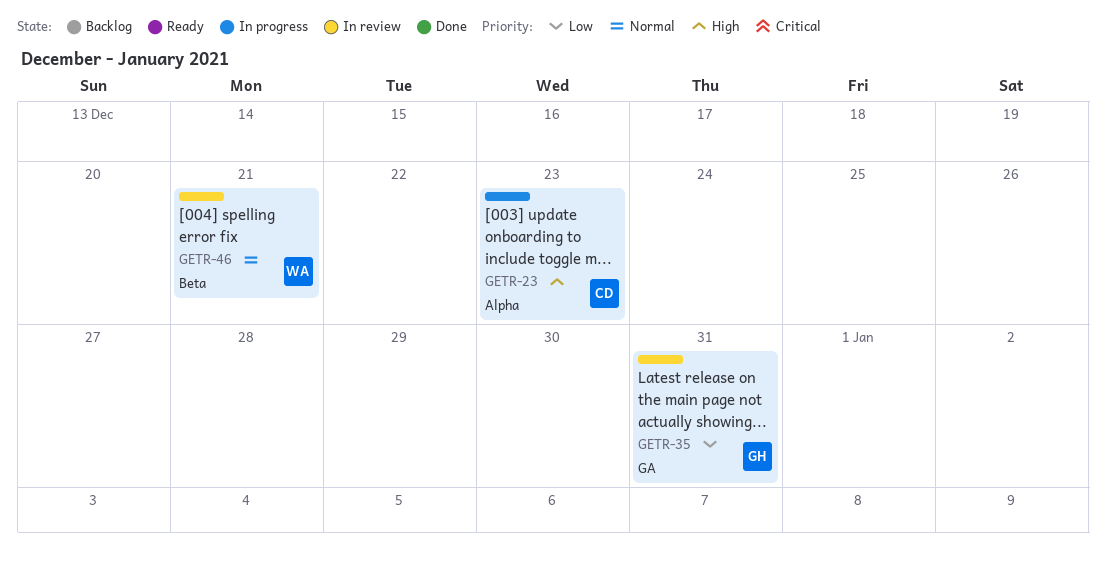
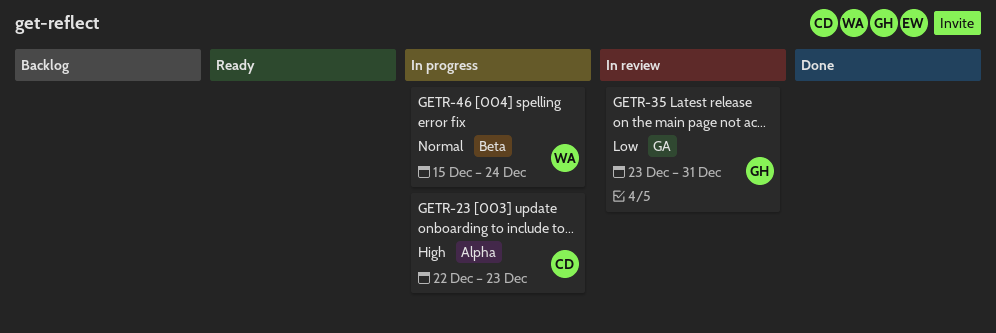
GETR-46, status: In review -> In progress
GETR-46, due: Dec 21 -> Dec 24

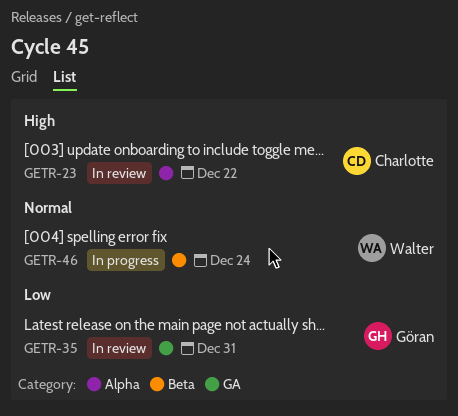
GETR-23, status: In progress -> In review
GETR-23, due: Dec 23 -> Dec 22

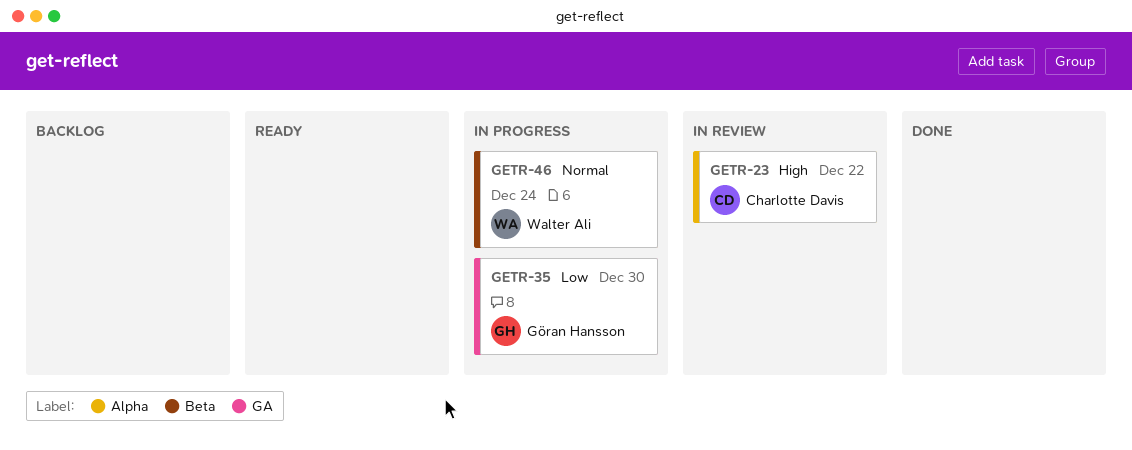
GETR-35, status: In review -> In progress
GETR-35, due: Dec 31 -> Dec 30

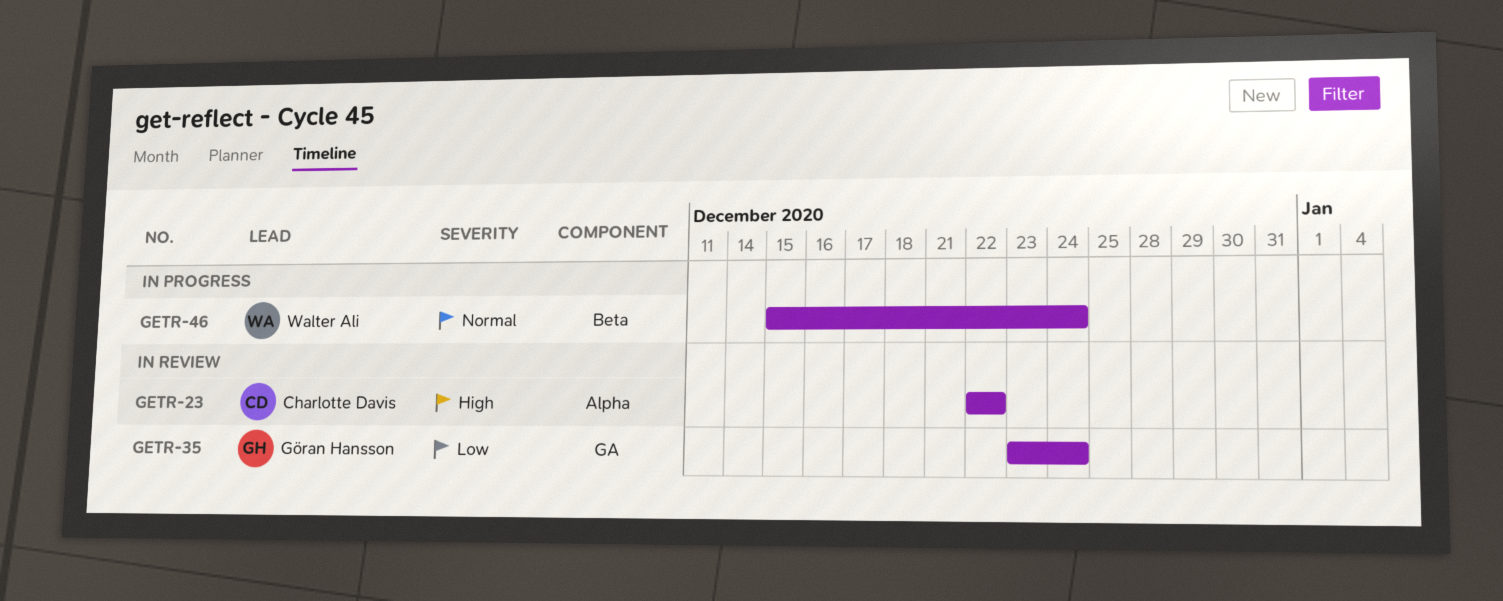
GETR-35, status: In progress -> In review
GETR-35, due: Dec 30 -> Dec 24

